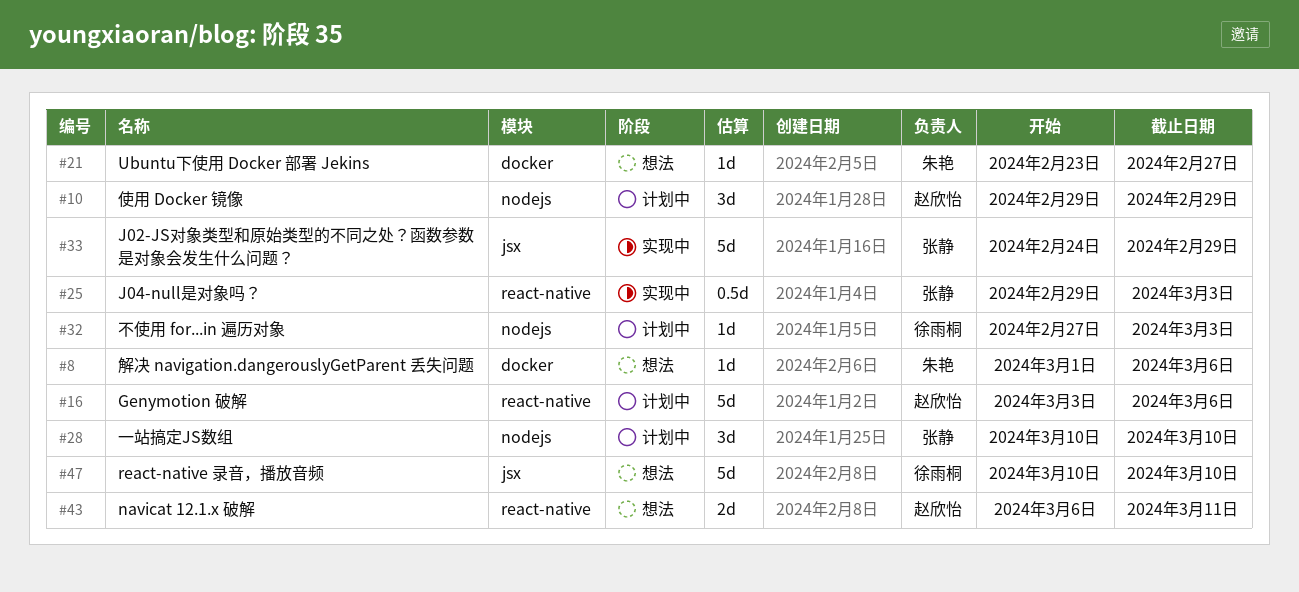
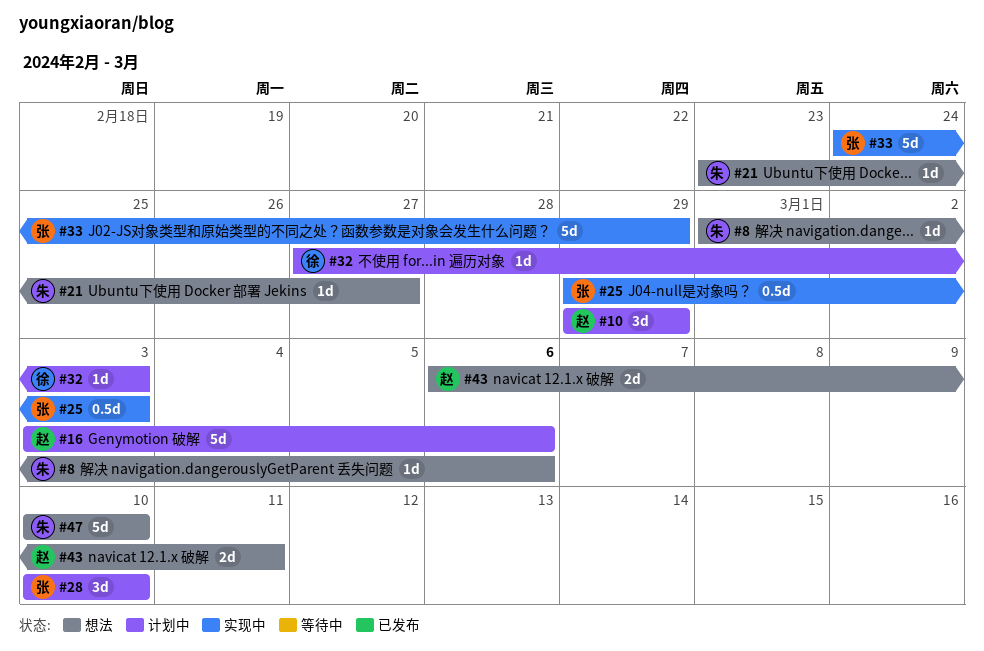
#47, owner: 徐雨桐 -> 朱艳

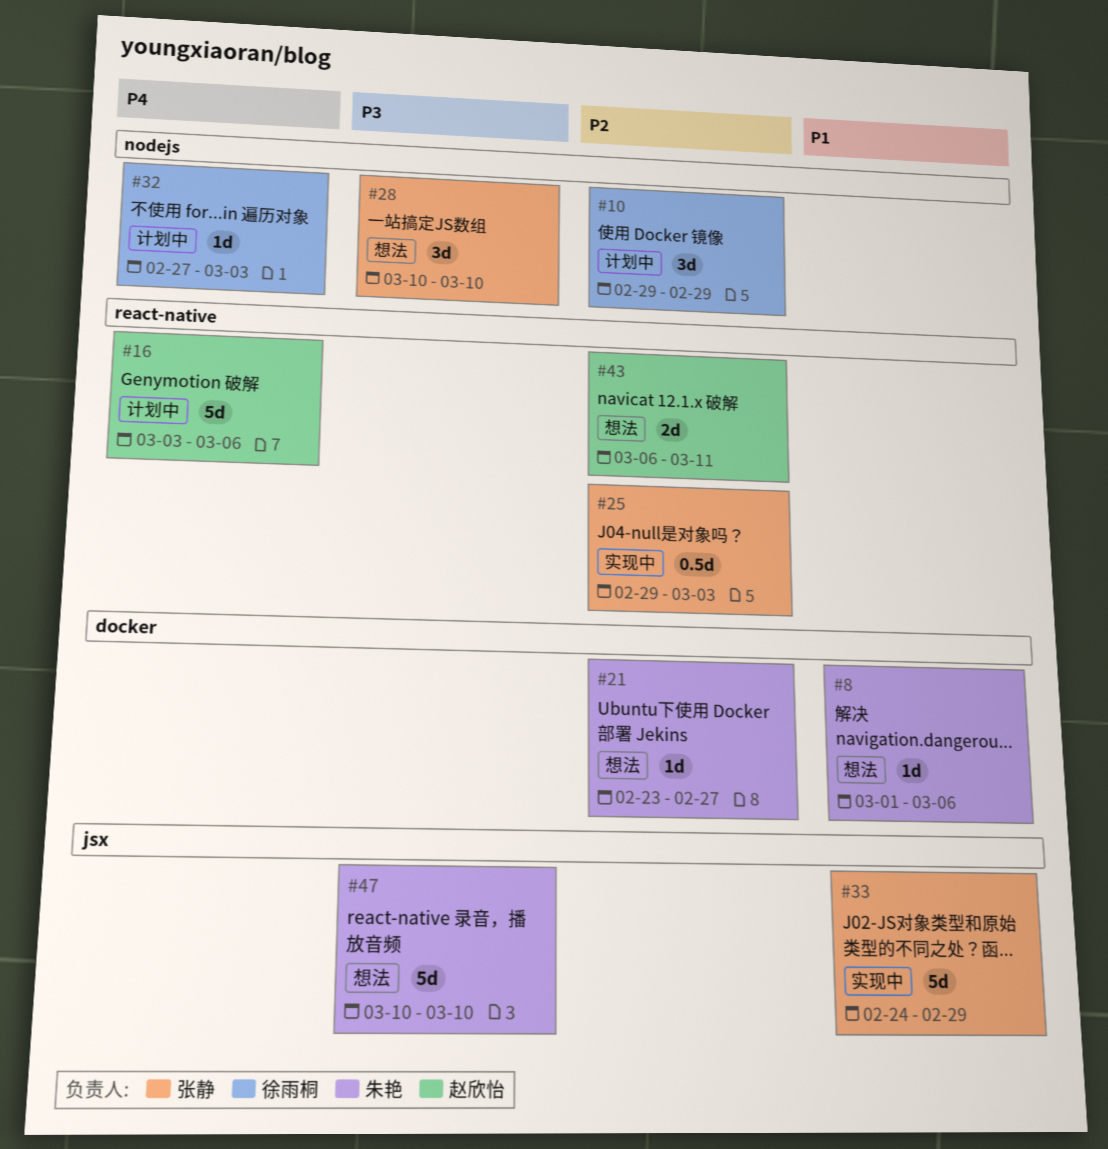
#10, owner: 赵欣怡 -> 徐雨桐
#28, status: 计划中 -> 想法

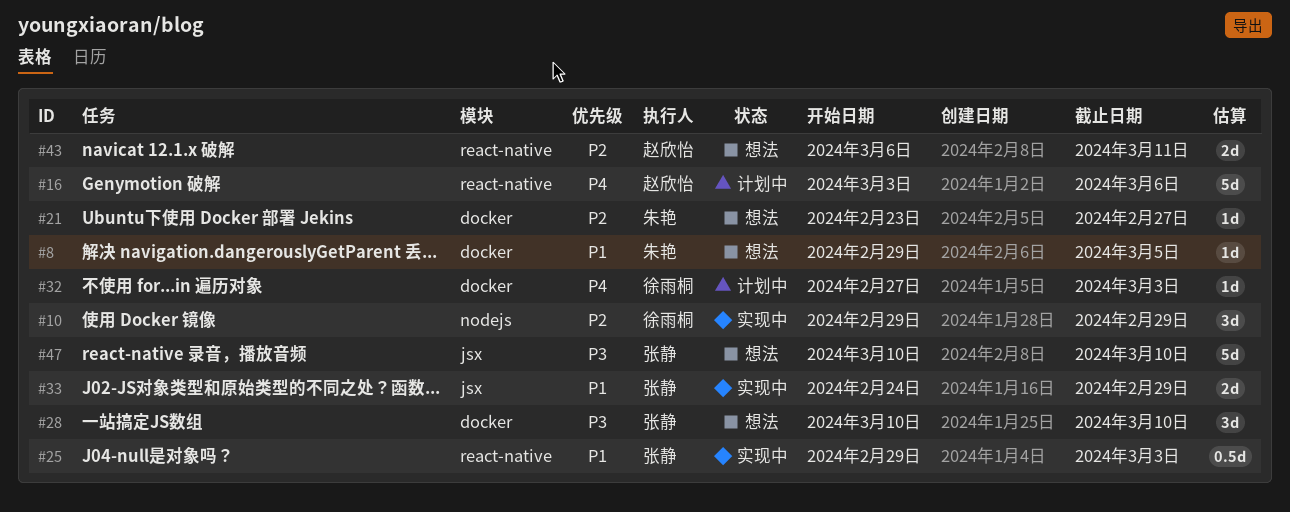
#8, start: Mar 1 -> Feb 29
#8, due: Mar 6 -> Mar 5
#10, status: 计划中 -> 实现中
#25, priority: P2 -> P1
#28, label: nodejs -> docker
#32, label: nodejs -> docker
#33, estimate: 5d -> 2d
#47, owner: 朱艳 -> 张静

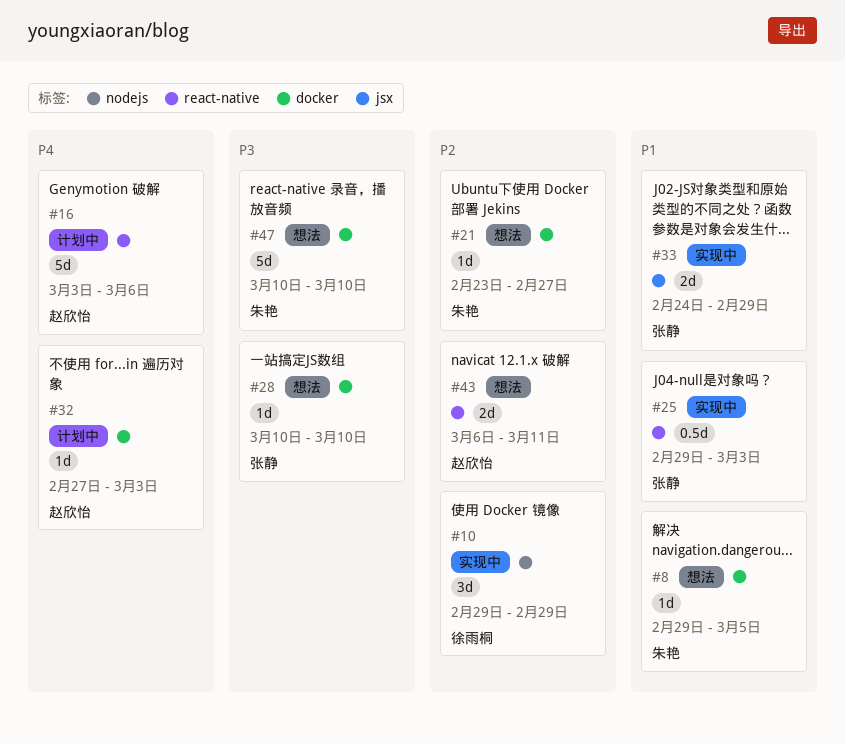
#28, estimate: 3d -> 1d
#32, owner: 徐雨桐 -> 赵欣怡
#47, owner: 张静 -> 朱艳
#47, label: jsx -> docker

